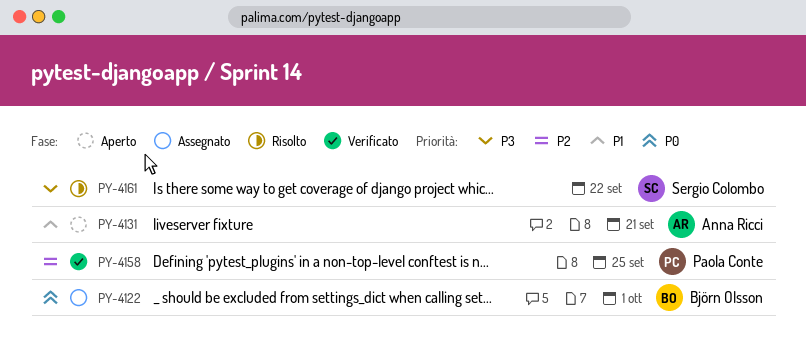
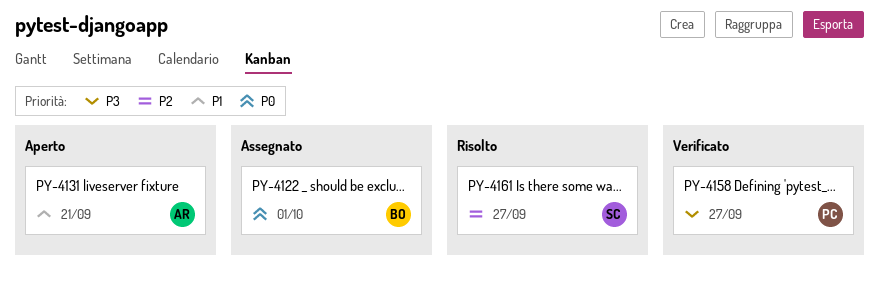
PY-4158, priority: P2 -> P3
PY-4158, due: Sep 25 -> Sep 27
PY-4161, priority: P3 -> P2
PY-4161, due: Sep 22 -> Sep 27

